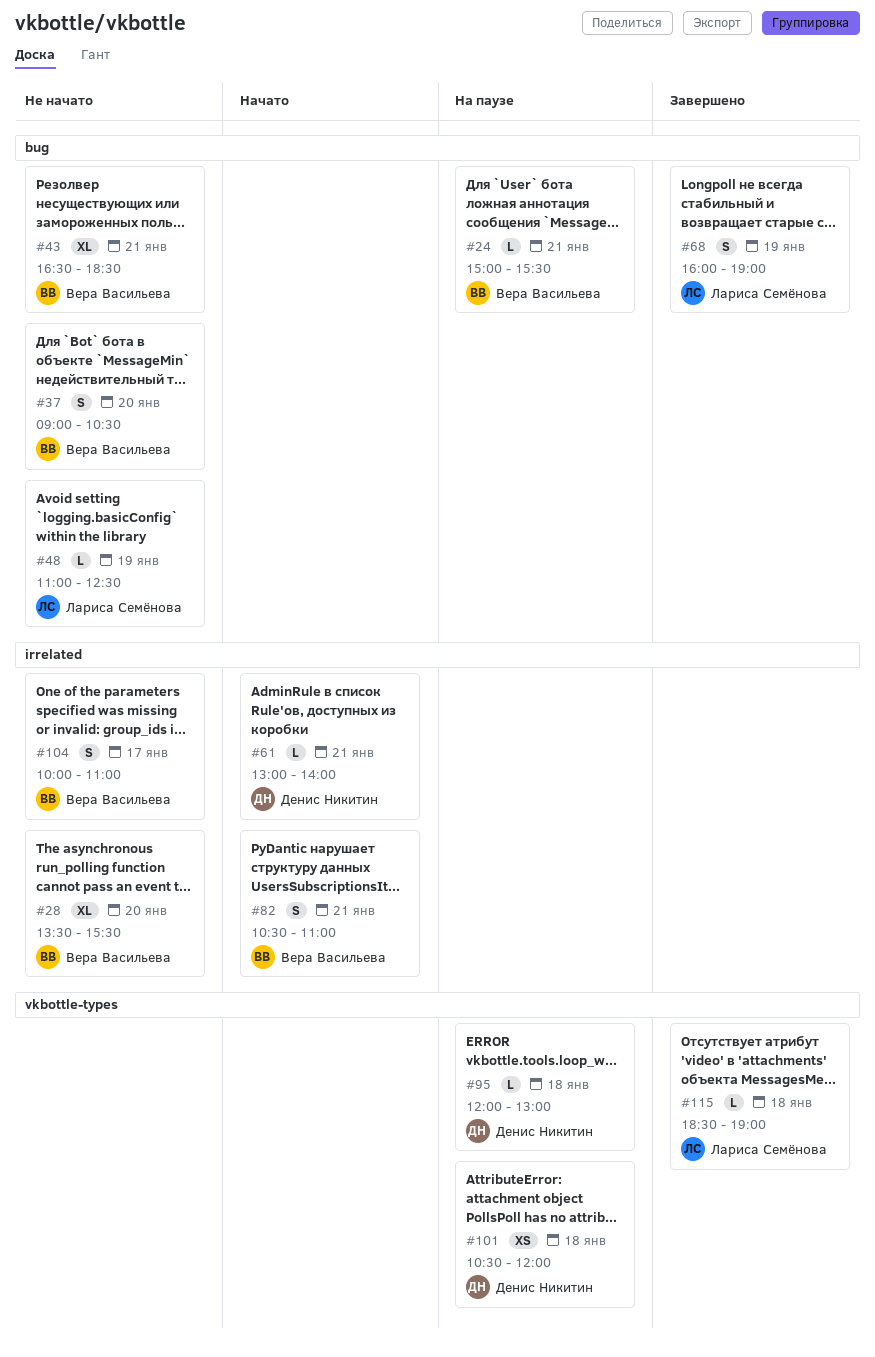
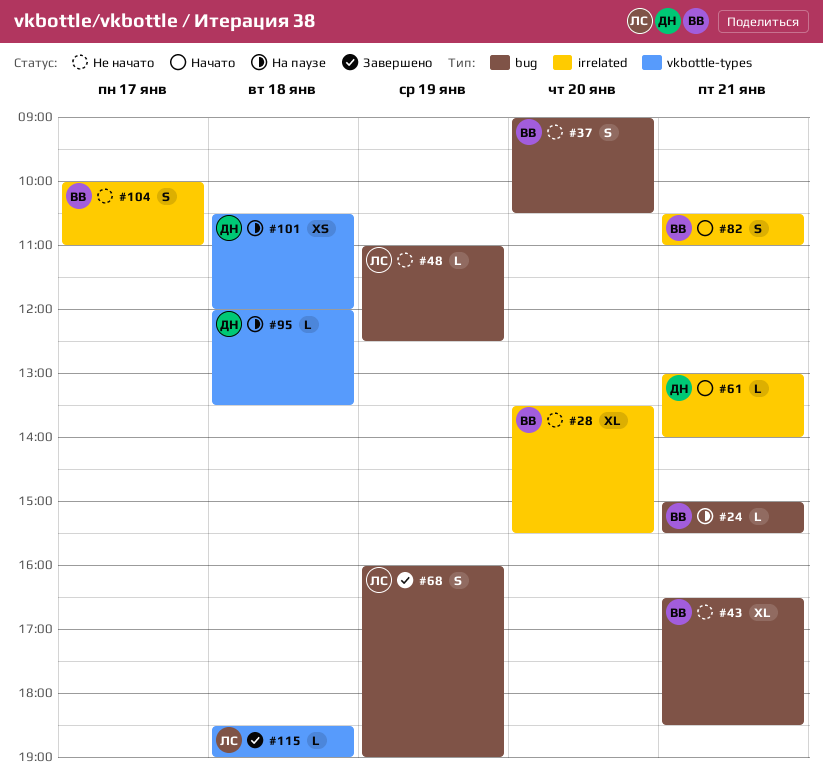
#95, ends: 13:00 -> 13:30

